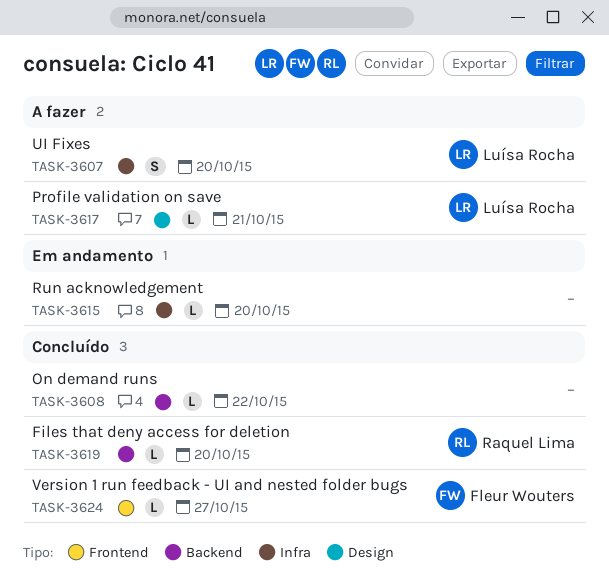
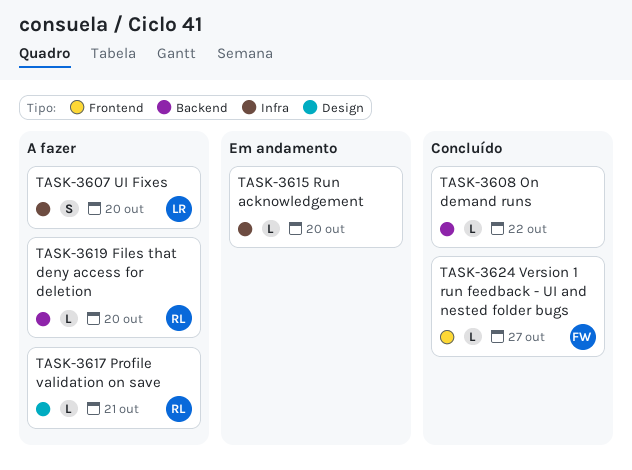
TASK-3617, owner: Luísa Rocha -> Raquel Lima
TASK-3619, status: Concluído -> A fazer

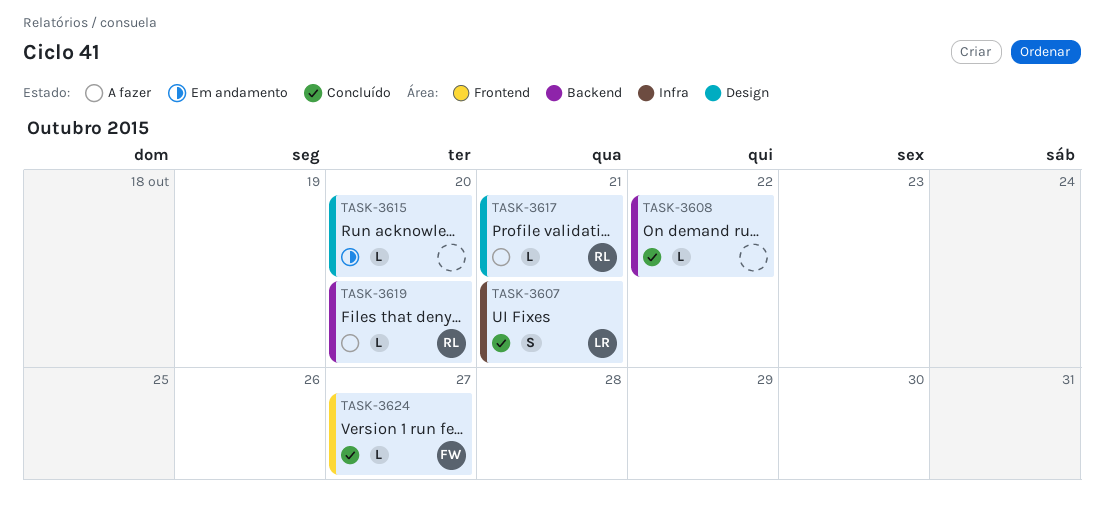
TASK-3607, status: A fazer -> Concluído
TASK-3607, due: Oct 20 -> Oct 21
TASK-3615, label: Infra -> Design

